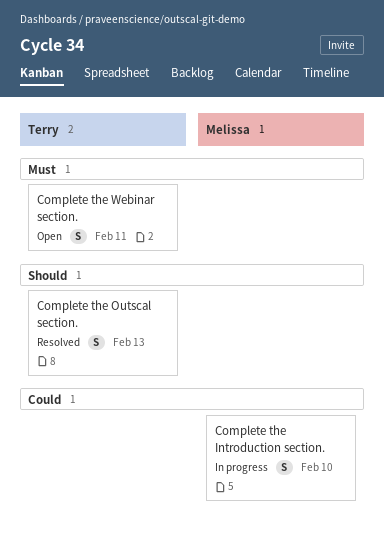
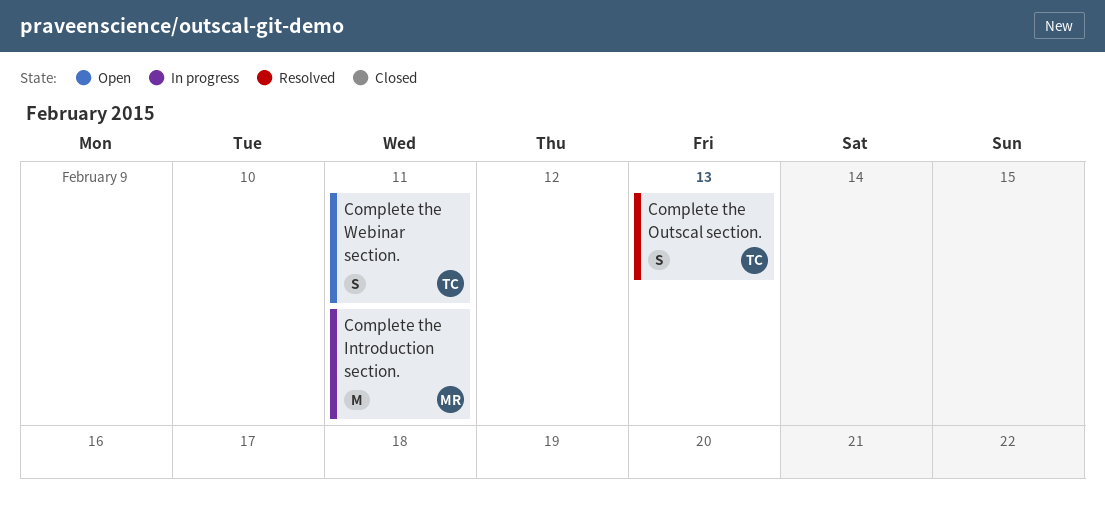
Complete the Introduction section., estimate: S -> M
Complete the Introduction section., due: Feb 10 -> Feb 11

